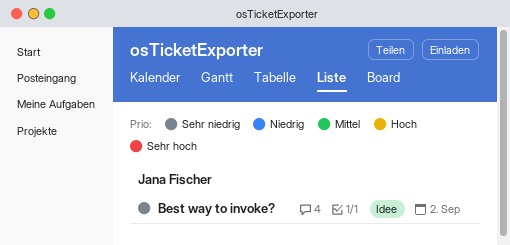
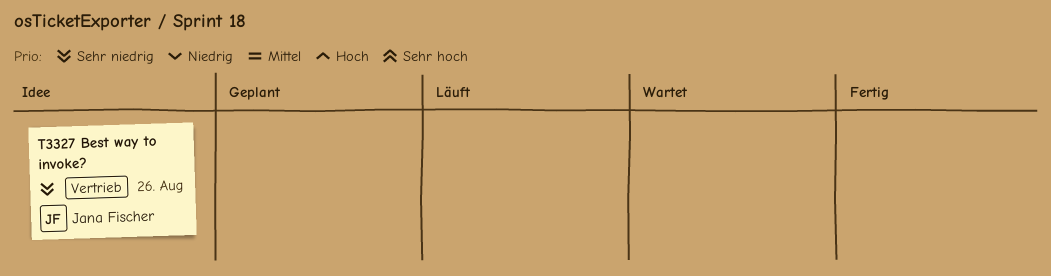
Best way to invoke?, due: Sep 2 -> Aug 26

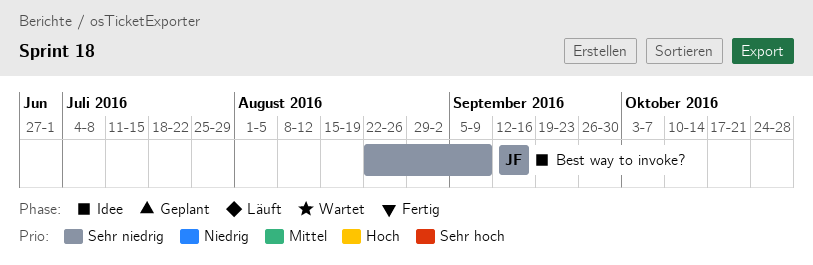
Best way to invoke?, due: Aug 26 -> Sep 9

